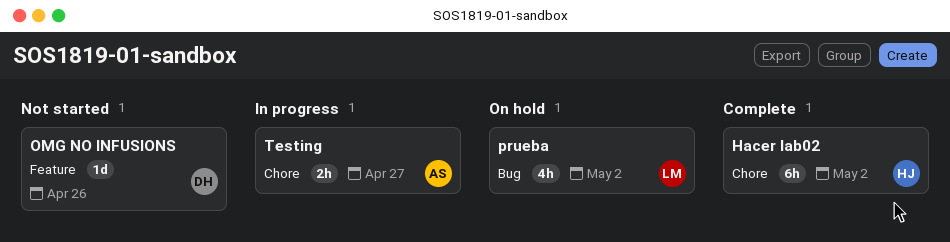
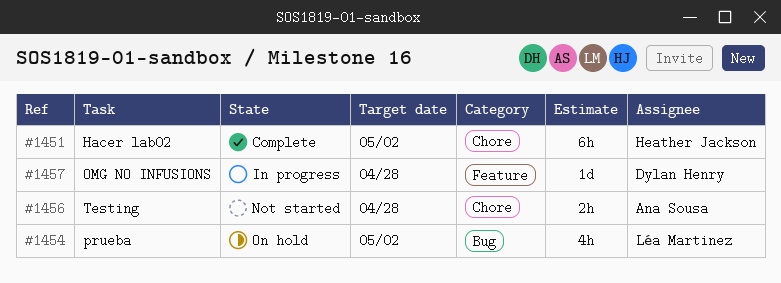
OMG NO INFUSIONS, status: Not started -> In progress
OMG NO INFUSIONS, due: Apr 26 -> Apr 28
Testing, status: In progress -> Not started
Testing, due: Apr 27 -> Apr 28

